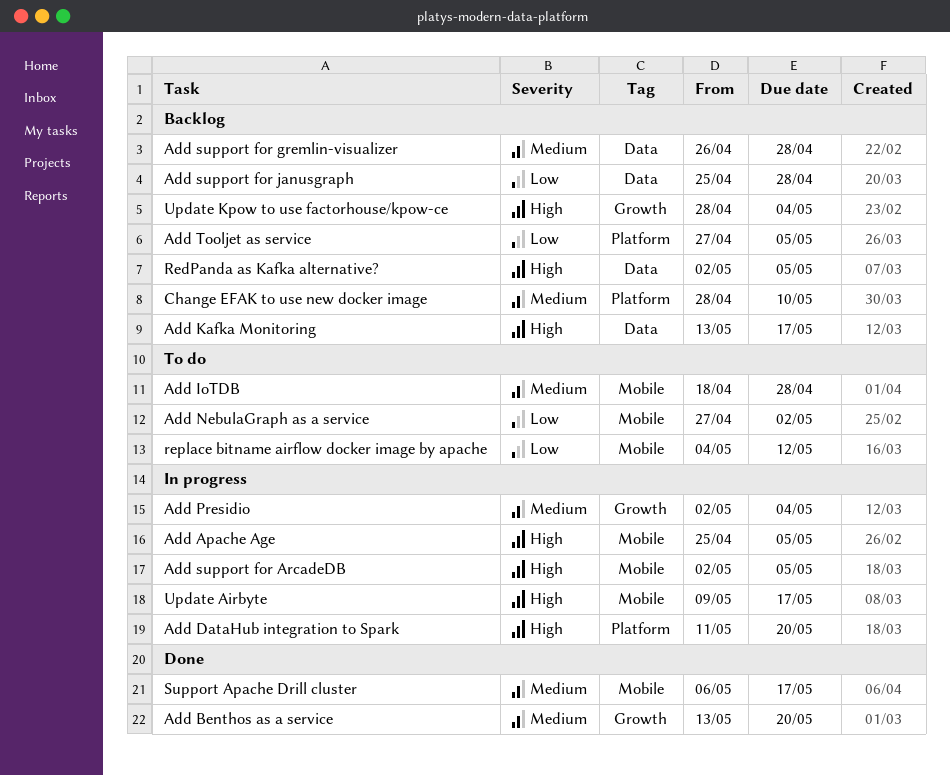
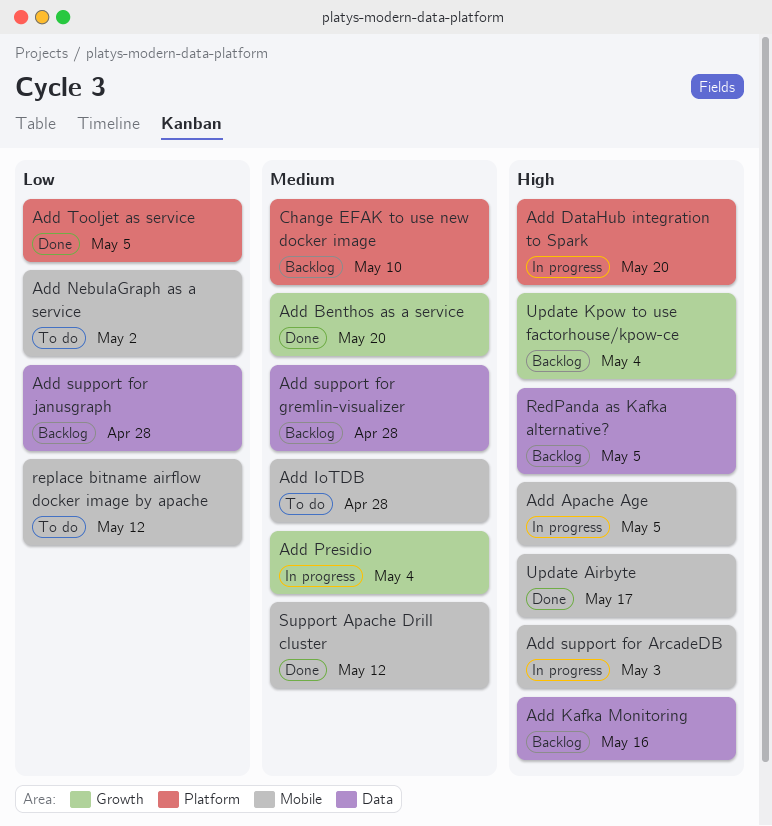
Add Kafka Monitoring, due: May 17 -> May 16
Add support for ArcadeDB, due: May 5 -> May 3
Add Tooljet as service, status: Backlog -> Done
Support Apache Drill cluster, due: May 17 -> May 12
Update Airbyte, status: In progress -> Done

